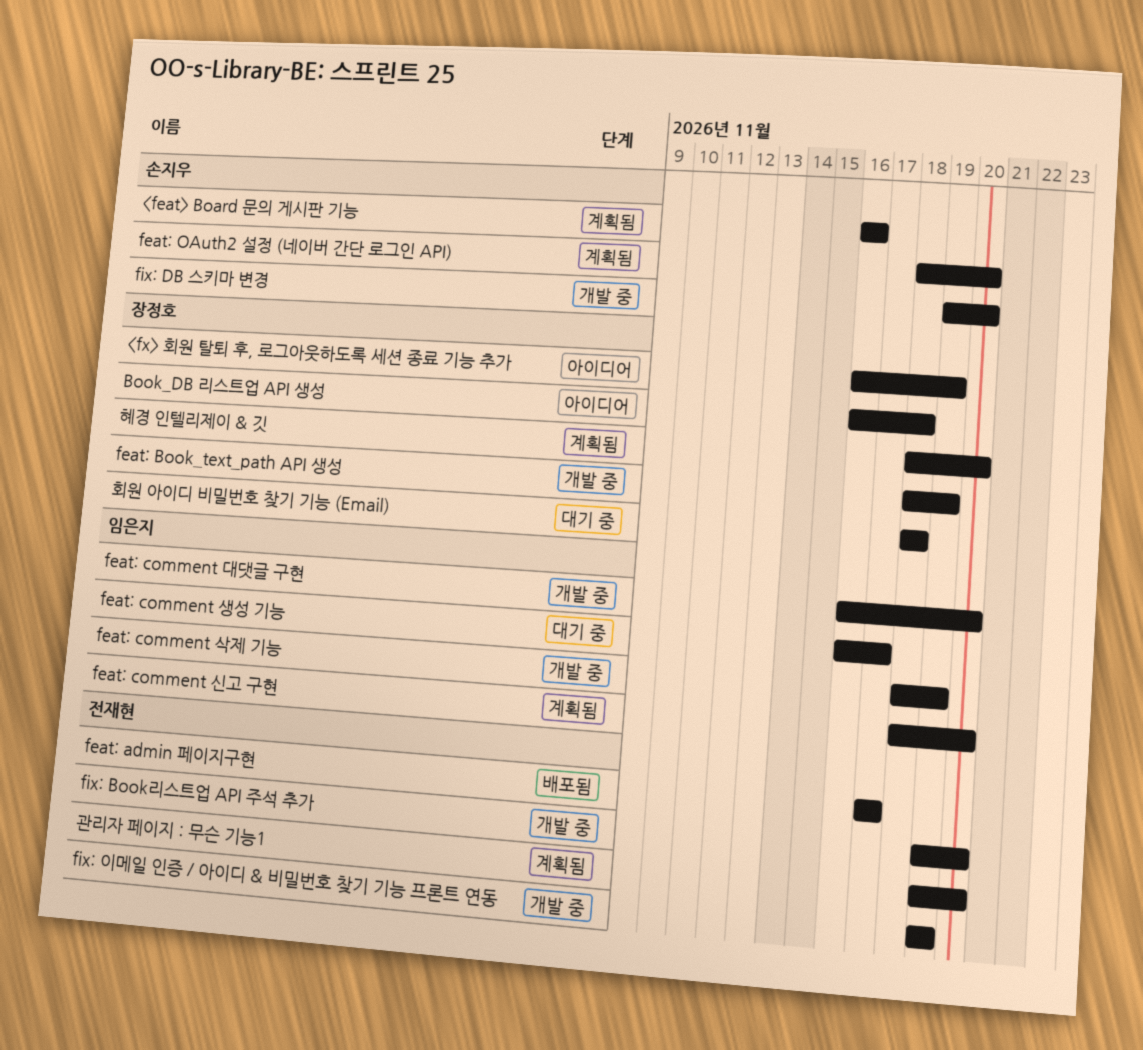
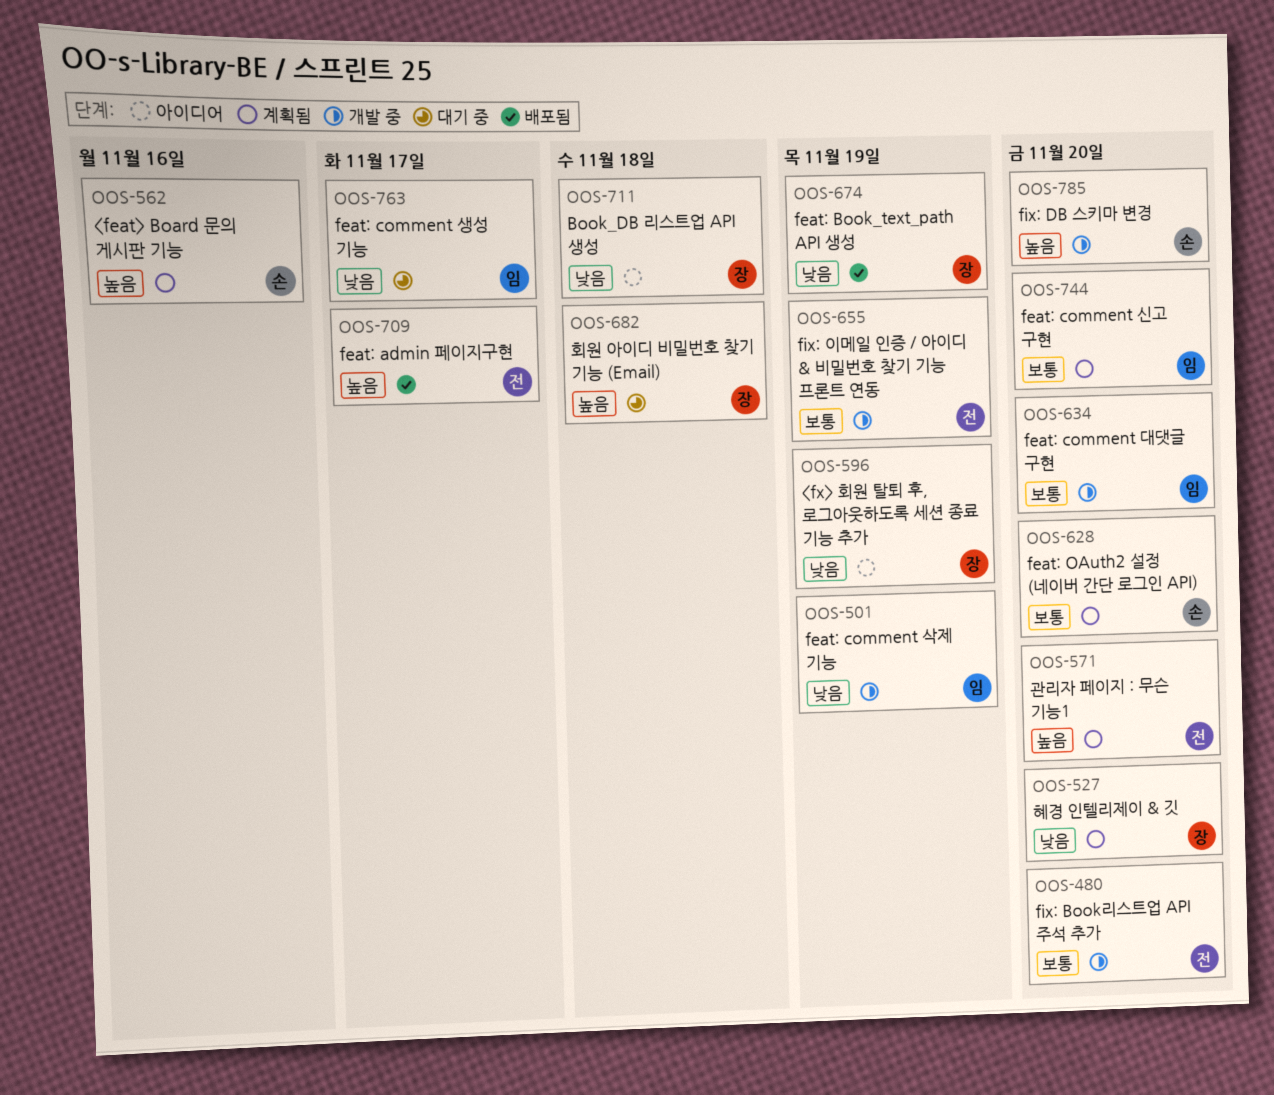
feat: Book_text_path API 생성, status: 개발 중 -> 배포됨

